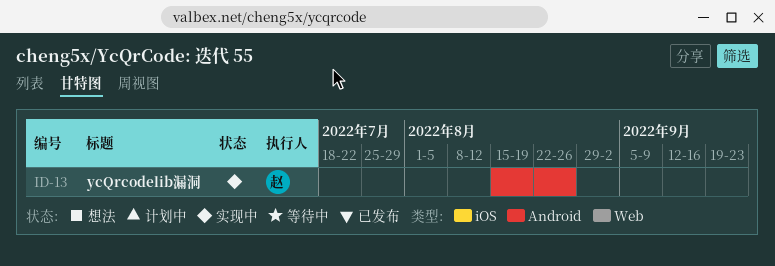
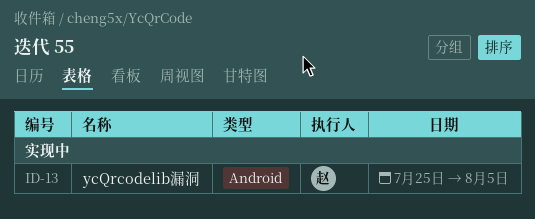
ID-13, start: Aug 15 -> Jul 25
ID-13, due: Aug 26 -> Aug 5

